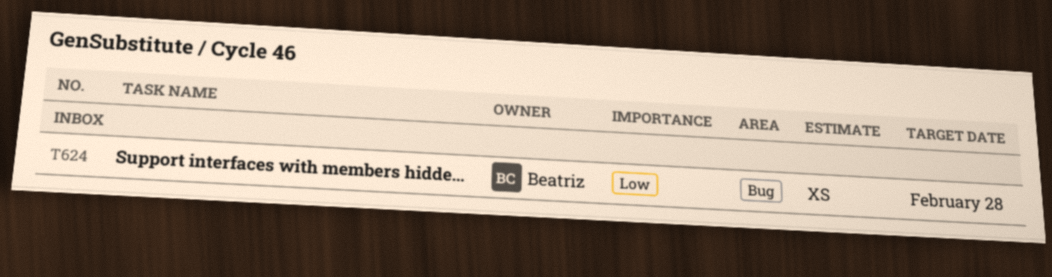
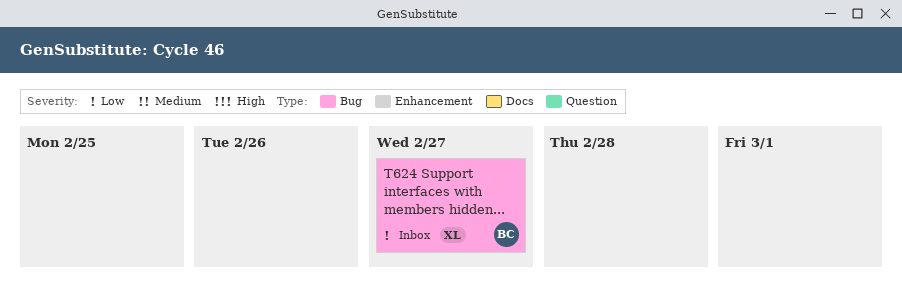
T624, estimate: XS -> XL
T624, due: Feb 28 -> Feb 27

